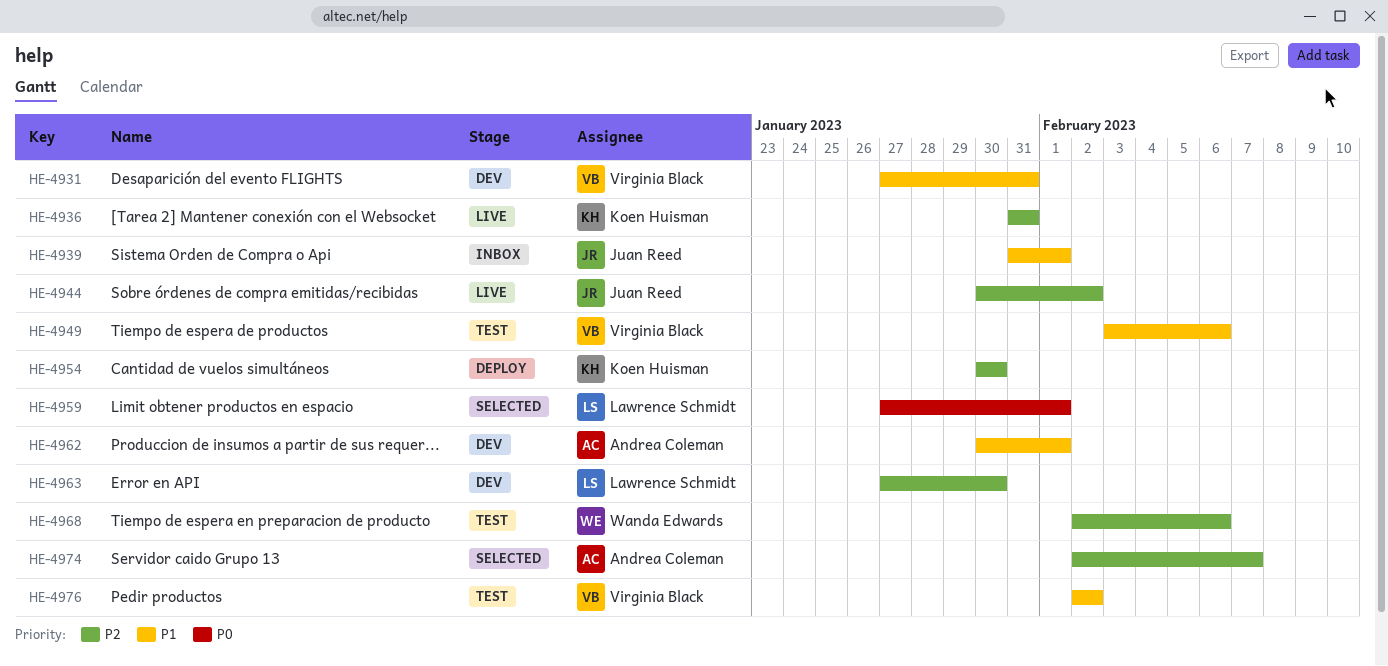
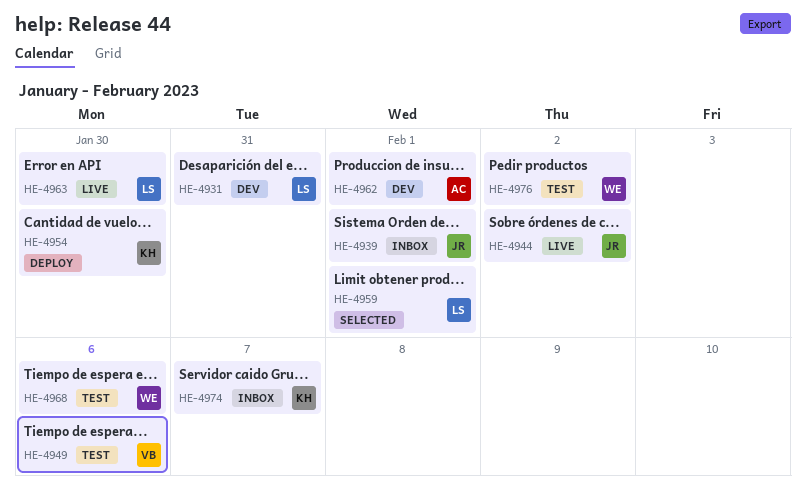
HE-4931, owner: Virginia Black -> Lawrence Schmidt
HE-4936: present -> none
HE-4963, status: Dev -> Live
HE-4974, status: Selected -> Inbox
HE-4974, owner: Andrea Coleman -> Koen Huisman
HE-4976, owner: Virginia Black -> Wanda Edwards

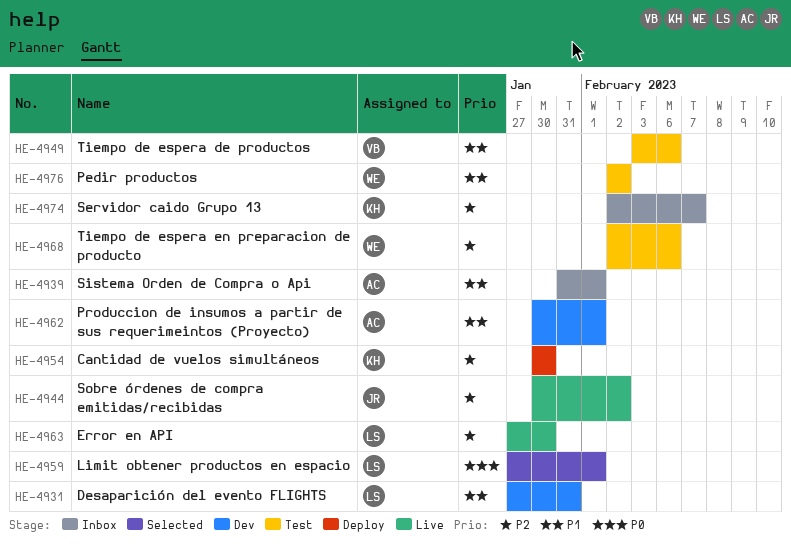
HE-4939, owner: JR -> AC

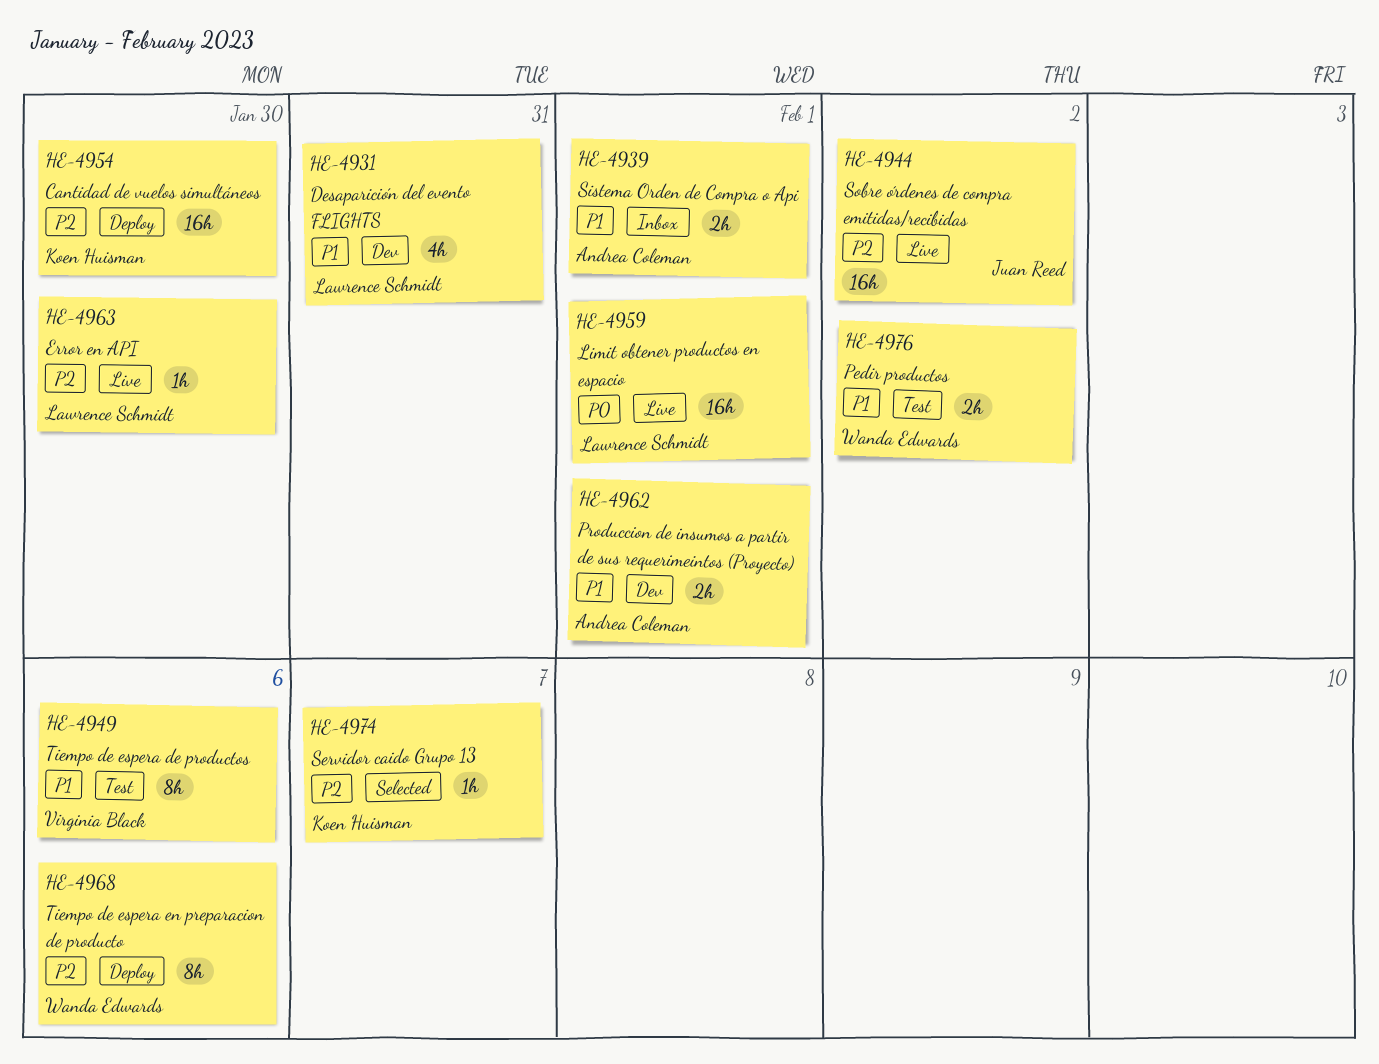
HE-4959, status: Selected -> Live
HE-4968, status: Test -> Deploy
HE-4974, status: Inbox -> Selected

